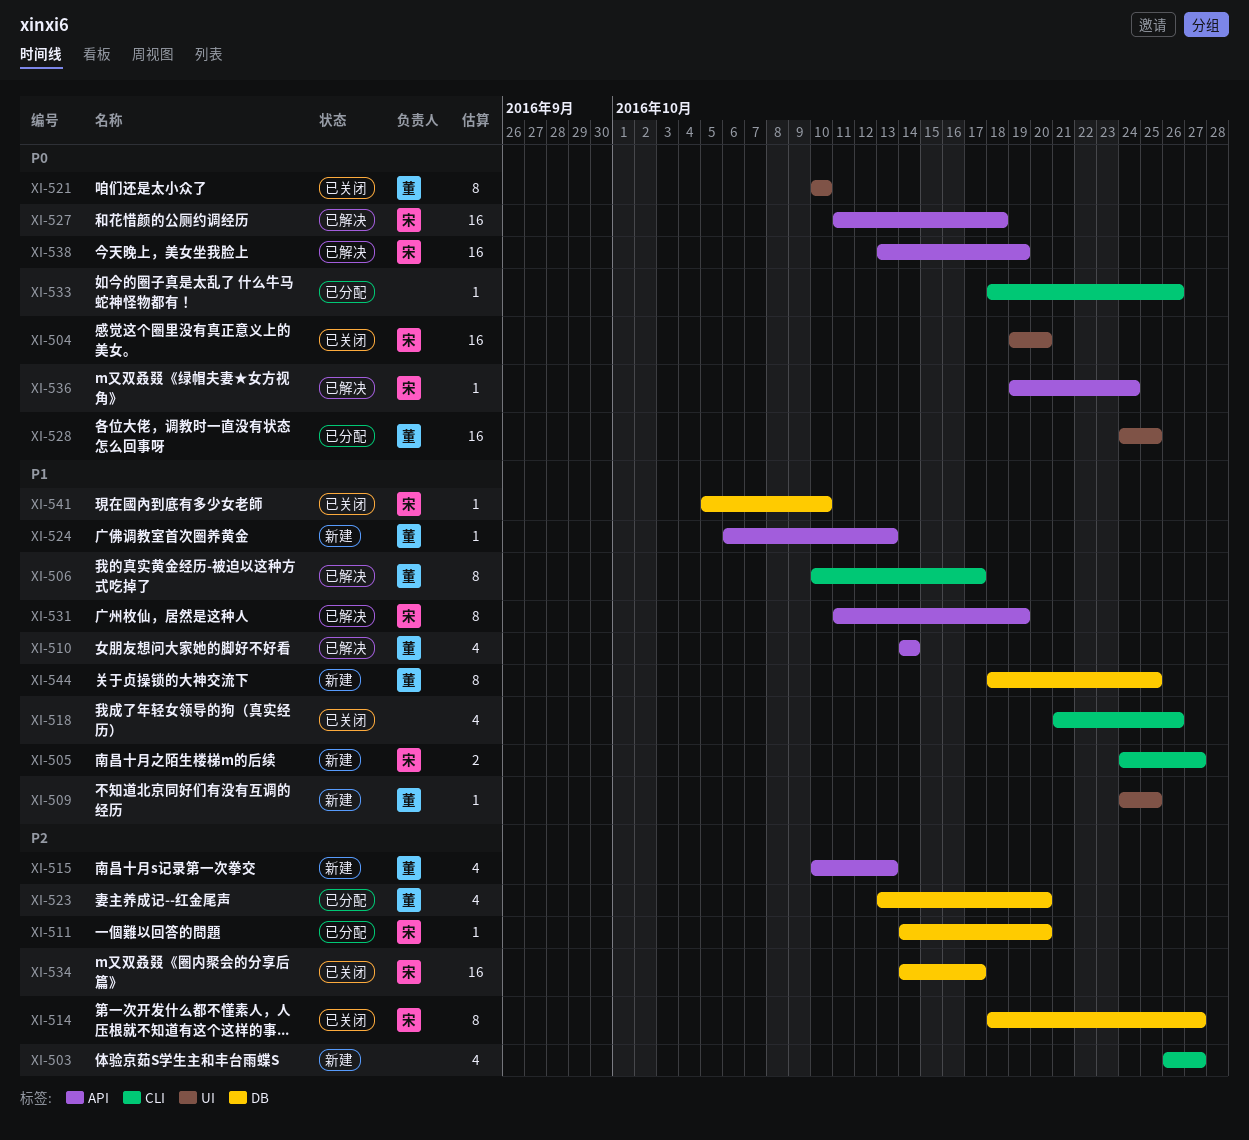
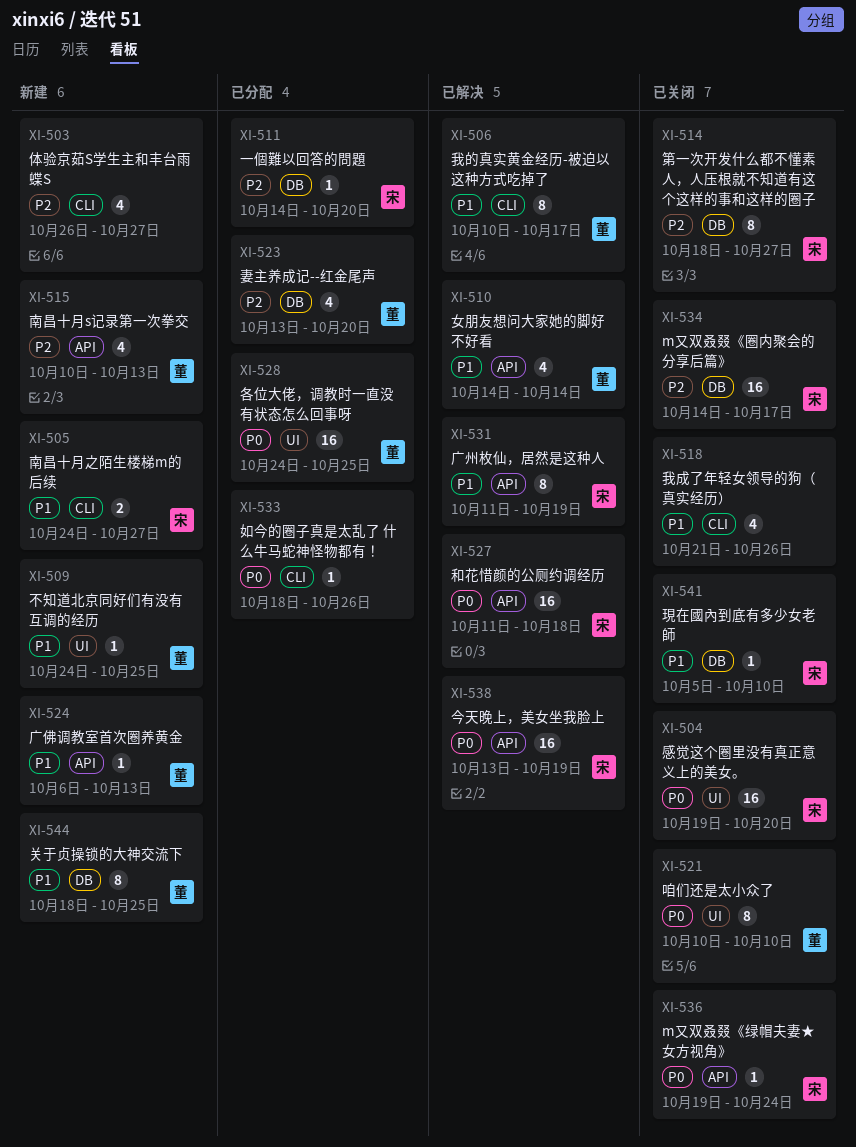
XI-536, status: 已解决 -> 已关闭

